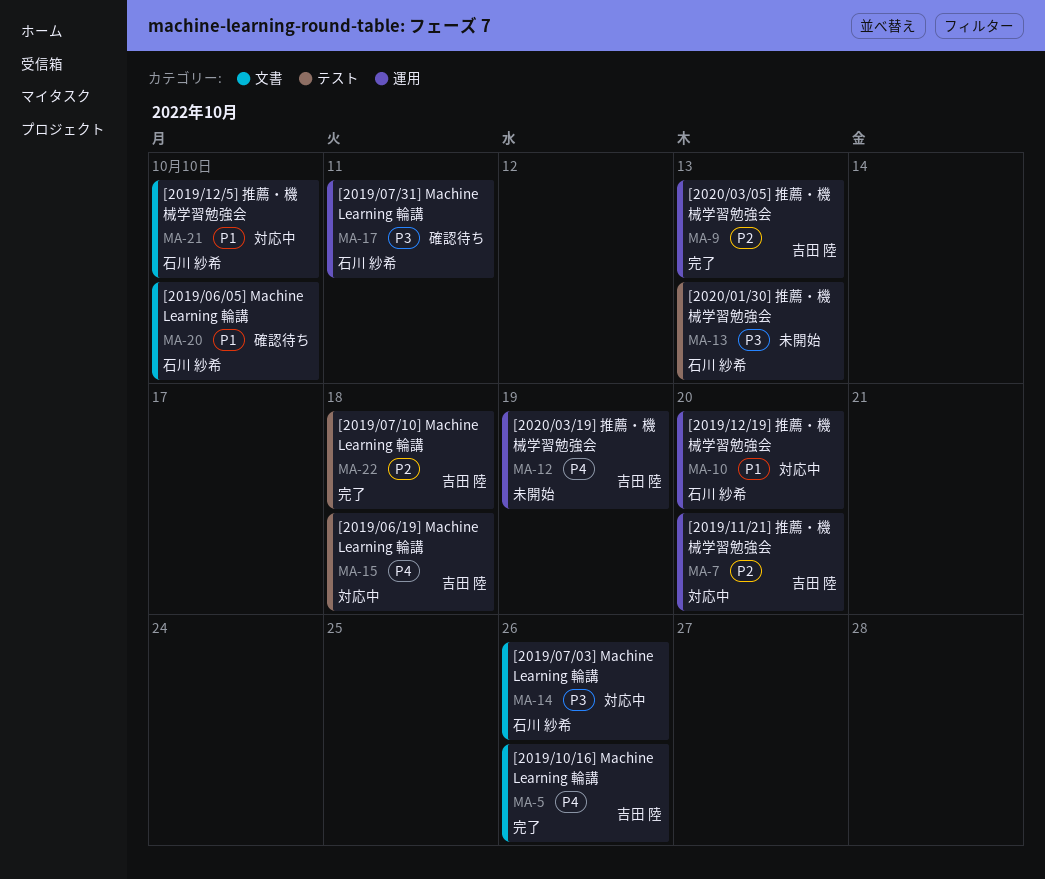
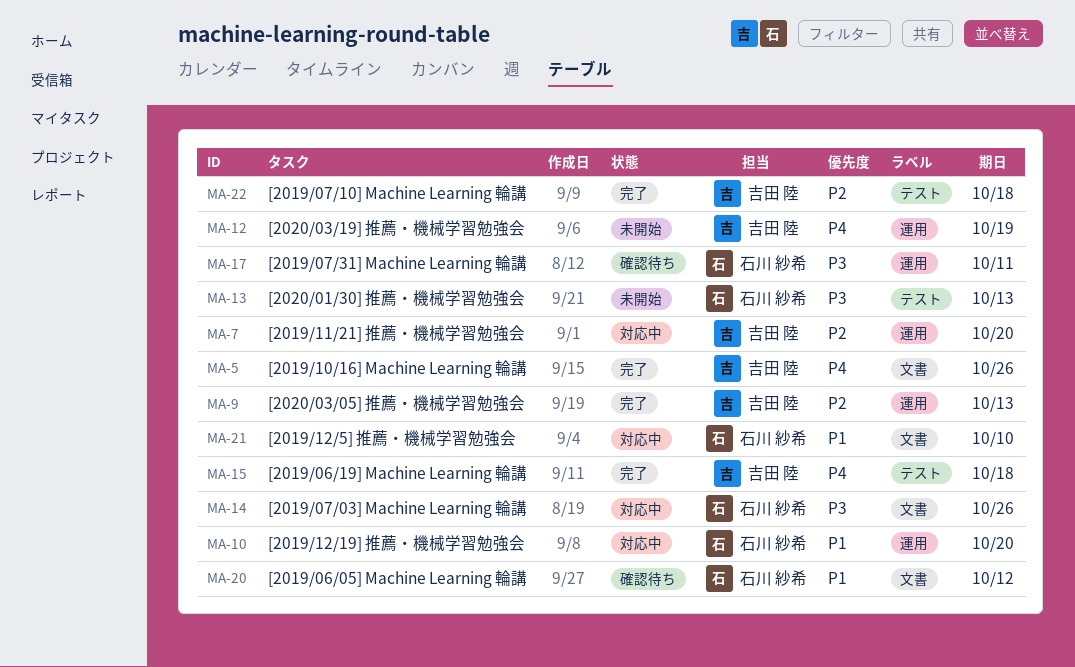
MA-15, status: 対応中 -> 完了
MA-20, due: Oct 10 -> Oct 12

